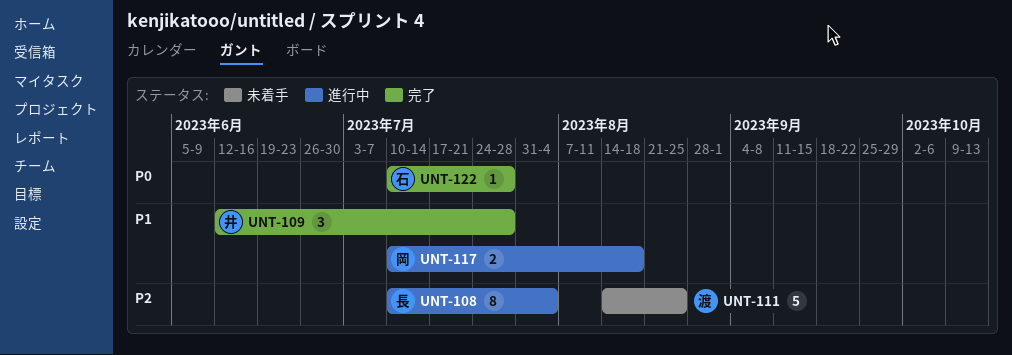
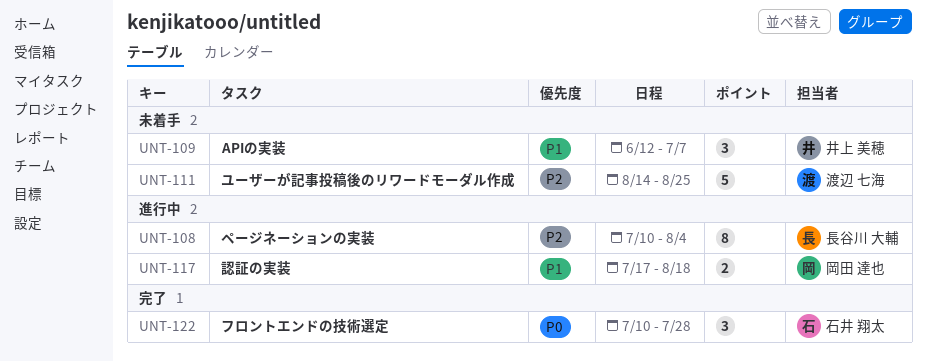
UNT-109, status: 完了 -> 未着手
UNT-109, due: Jul 28 -> Jul 7
UNT-117, start: Jul 10 -> Jul 17
UNT-122, estimate: 1 -> 3

